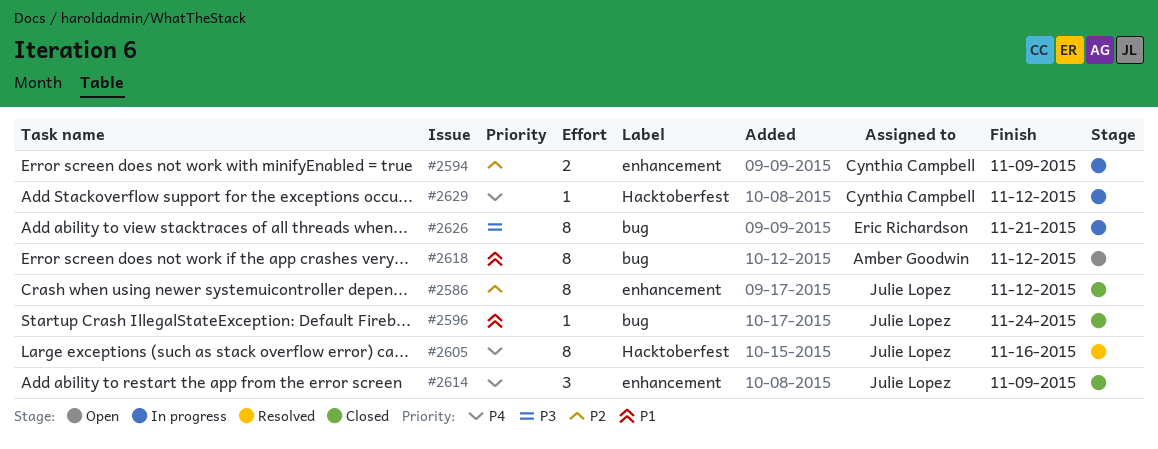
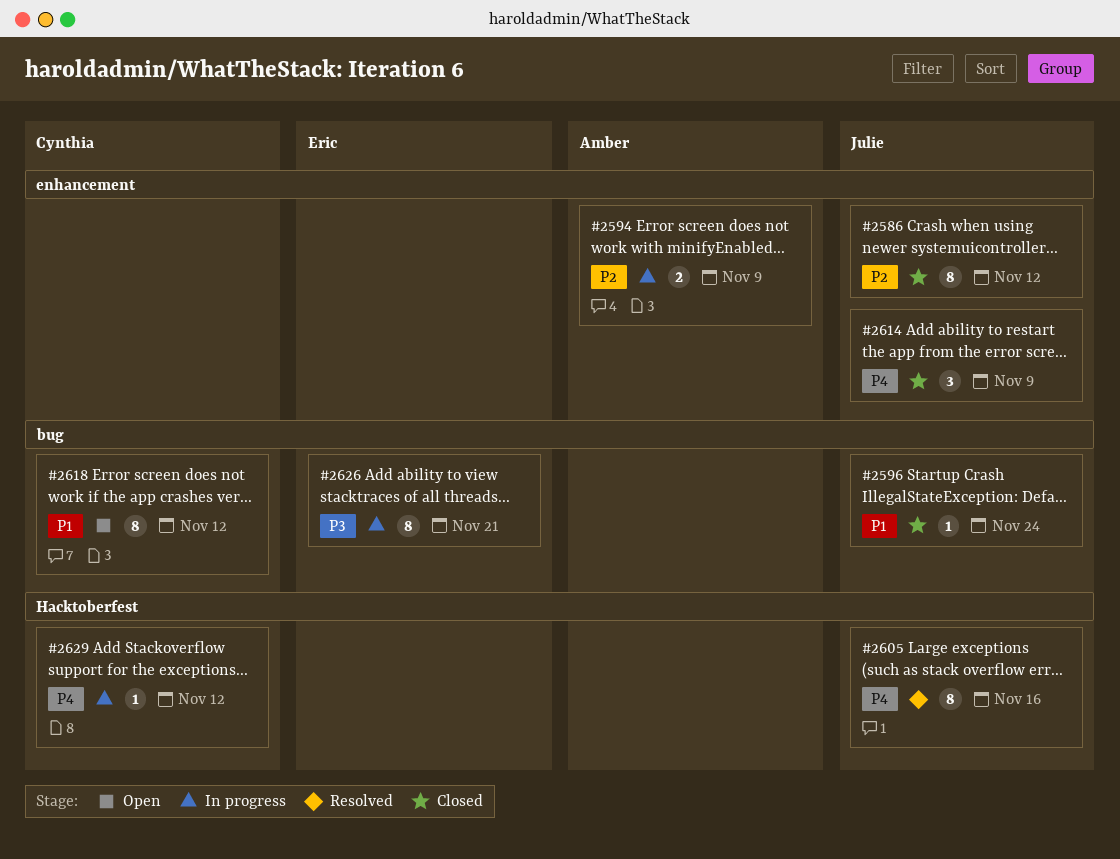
#2594, owner: Cynthia Campbell -> Amber Goodwin
#2618, owner: Amber Goodwin -> Cynthia Campbell

